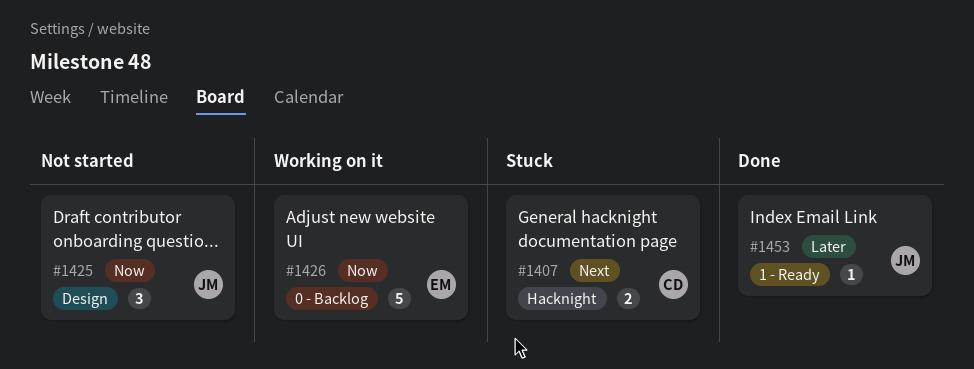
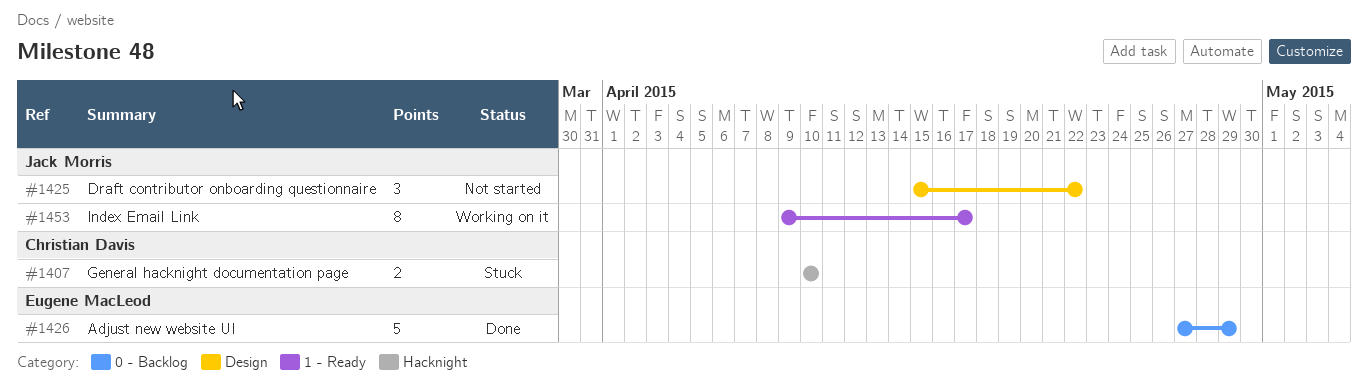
#1426, status: Working on it -> Done
#1453, status: Done -> Working on it
#1453, estimate: 1 -> 8

